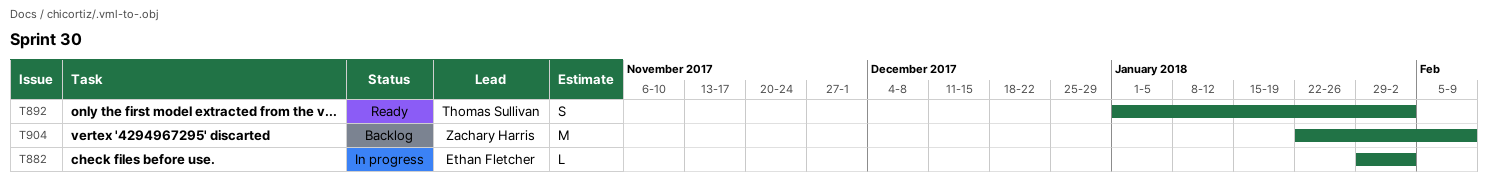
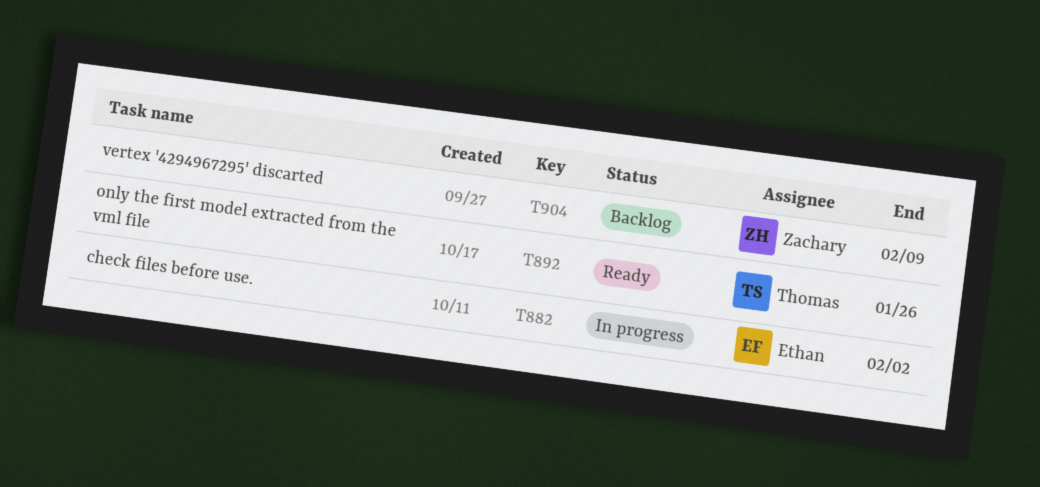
T892, due: Feb 2 -> Jan 26

